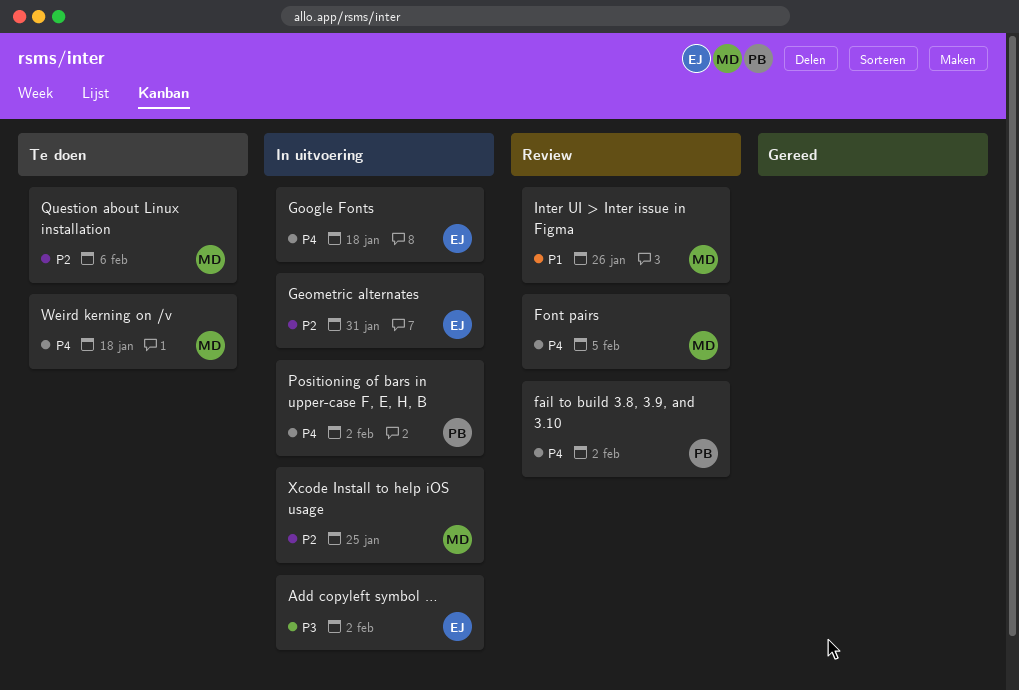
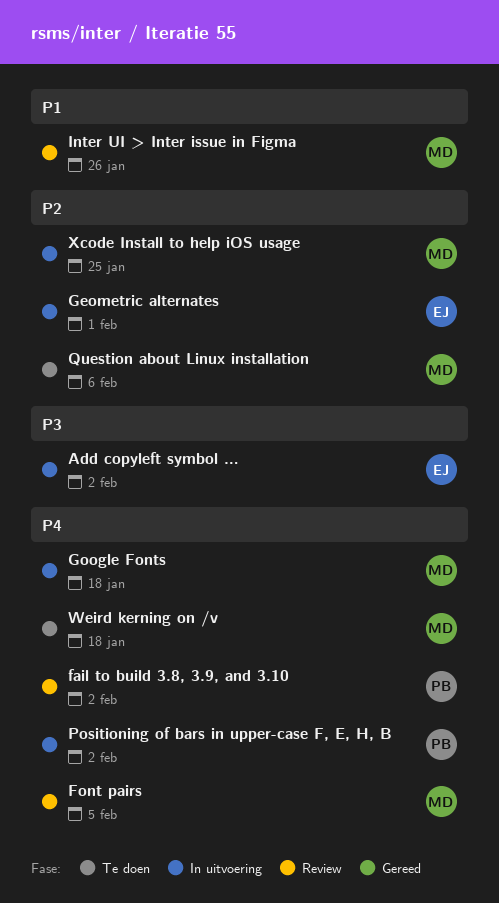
Geometric alternates, due: Jan 31 -> Feb 1
Google Fonts, owner: EJ -> MD

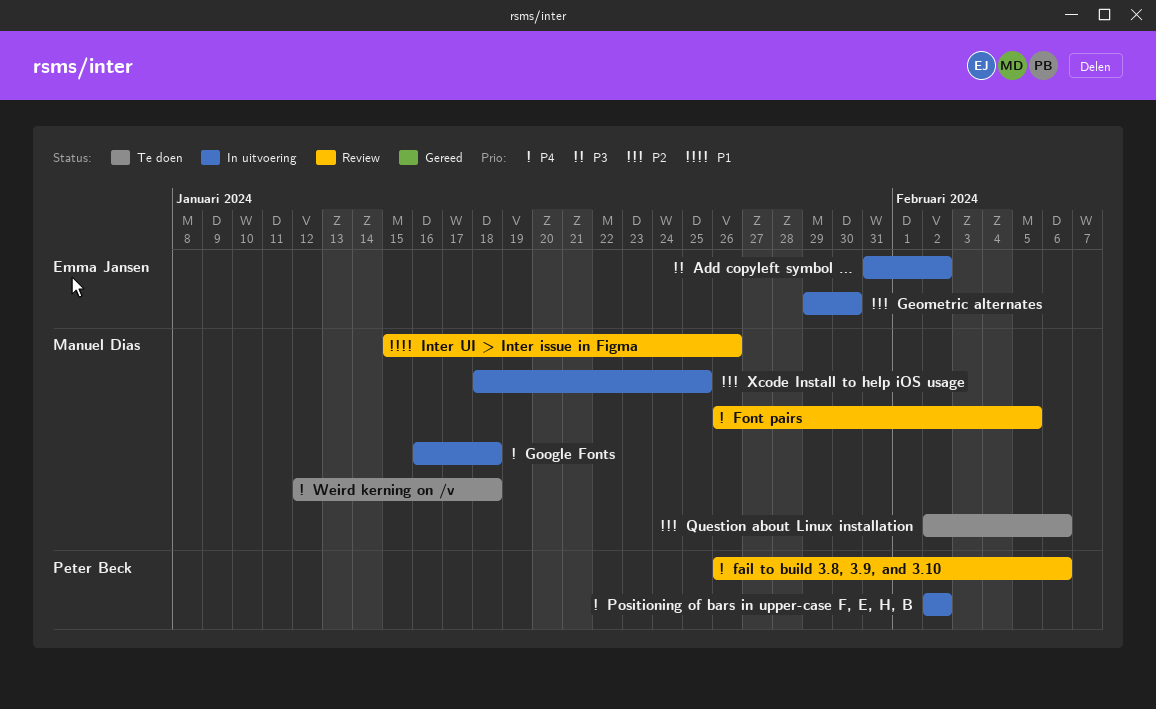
fail to build 3.8, 3.9, and 3.10, due: Feb 2 -> Feb 6
Geometric alternates, due: Feb 1 -> Jan 30

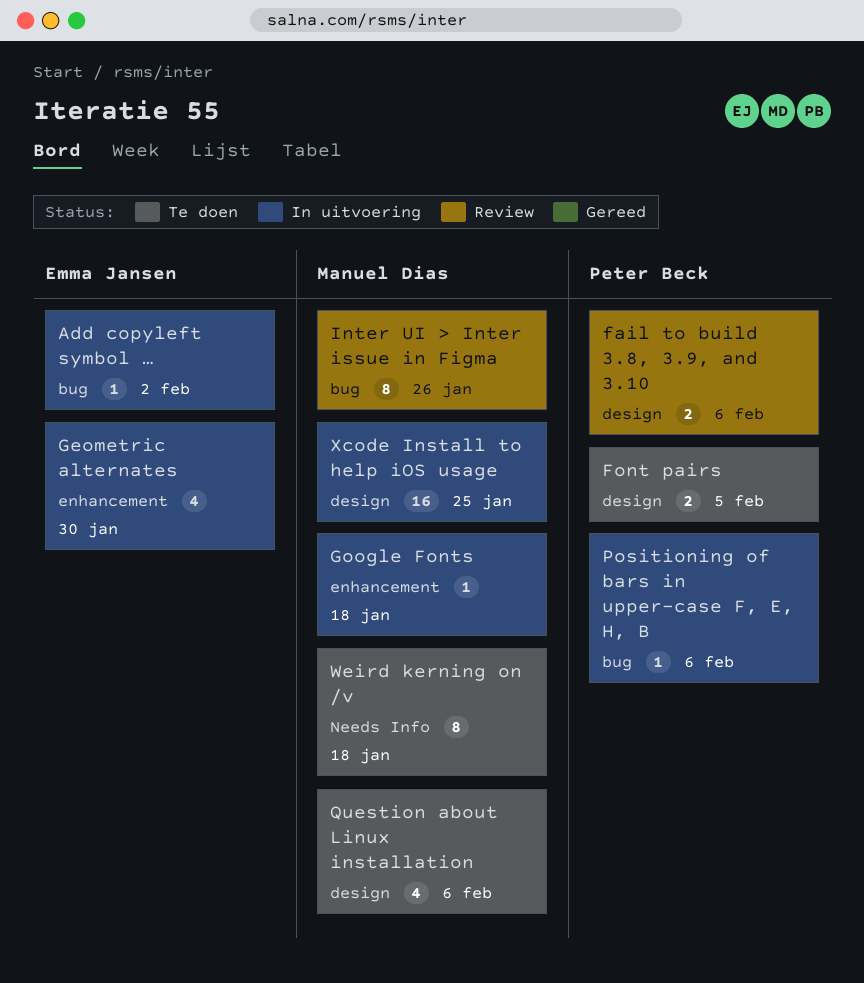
Font pairs, status: Review -> Te doen
Font pairs, owner: Manuel Dias -> Peter Beck
Positioning of bars in upper-case F, E, H, B, due: Feb 2 -> Feb 6

